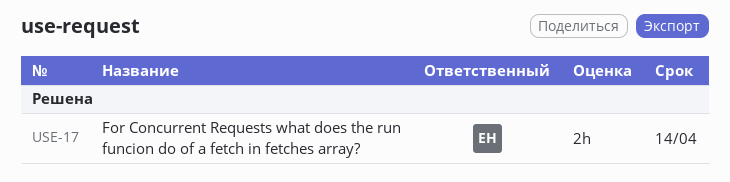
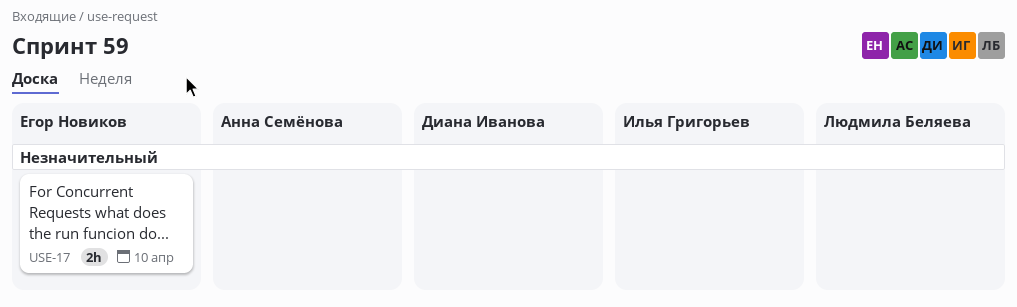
USE-17, due: Apr 14 -> Apr 10

